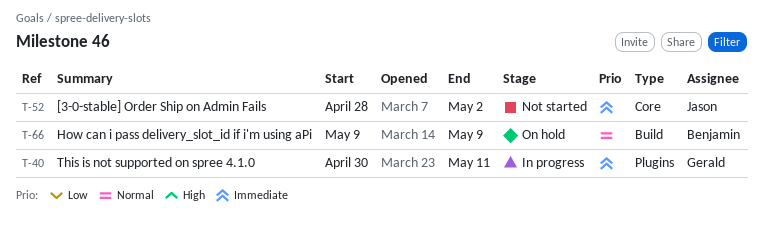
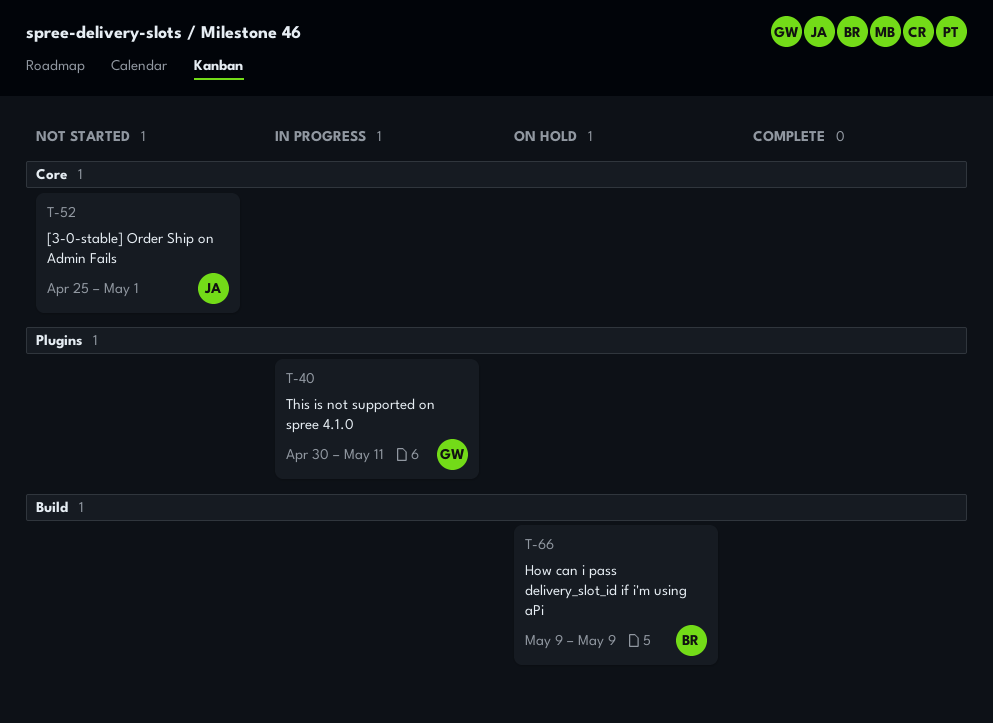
T-52, start: Apr 28 -> Apr 25
T-52, due: May 2 -> May 1

